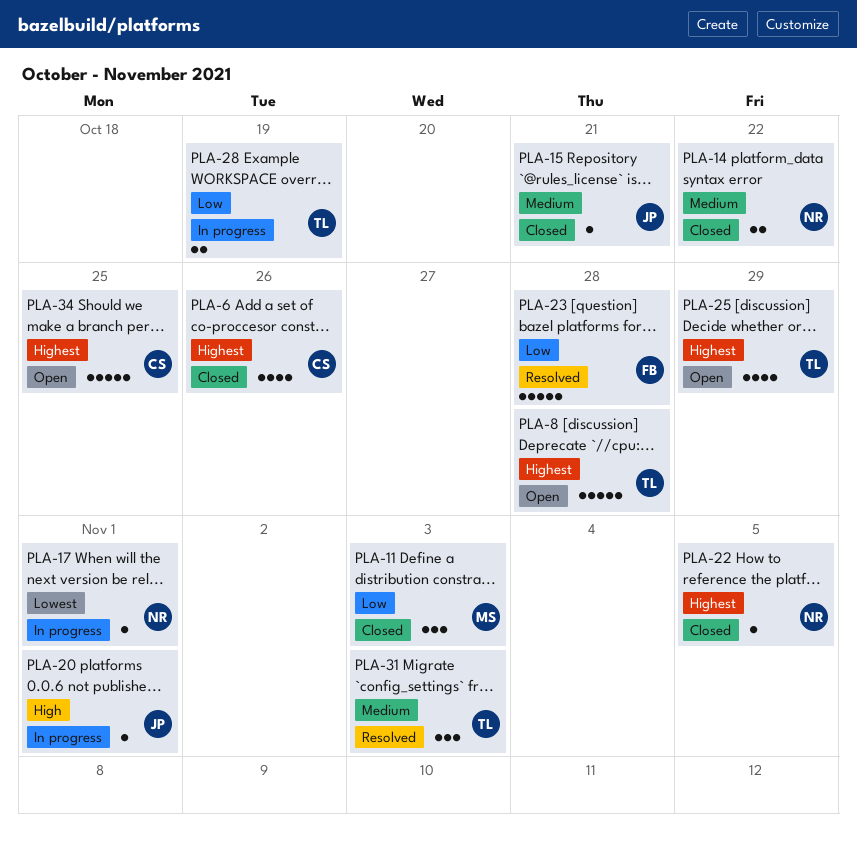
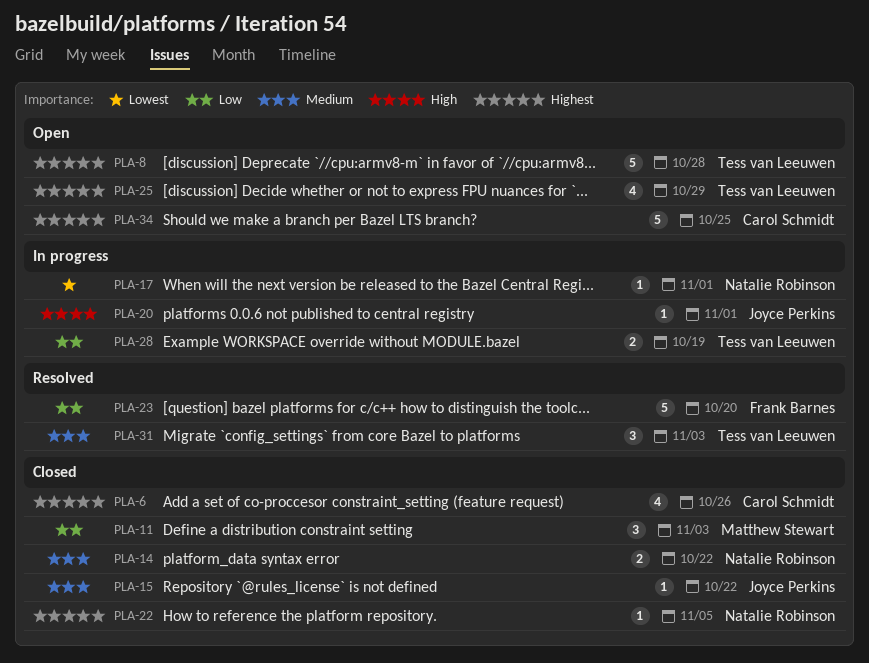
PLA-15, due: Oct 21 -> Oct 22
PLA-23, due: Oct 28 -> Oct 20

